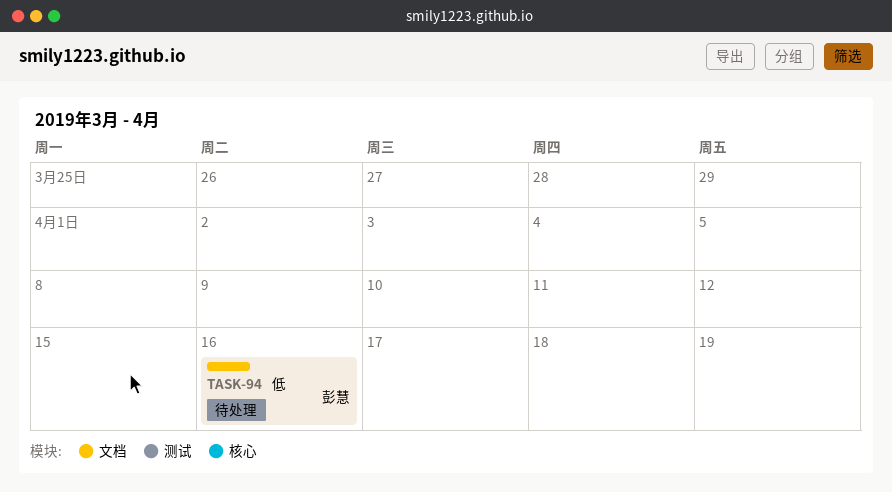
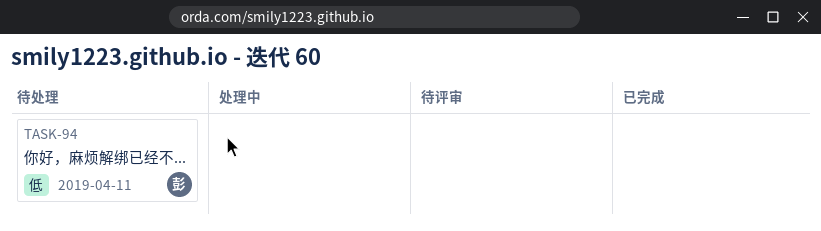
TASK-94, due: Apr 16 -> Apr 11

